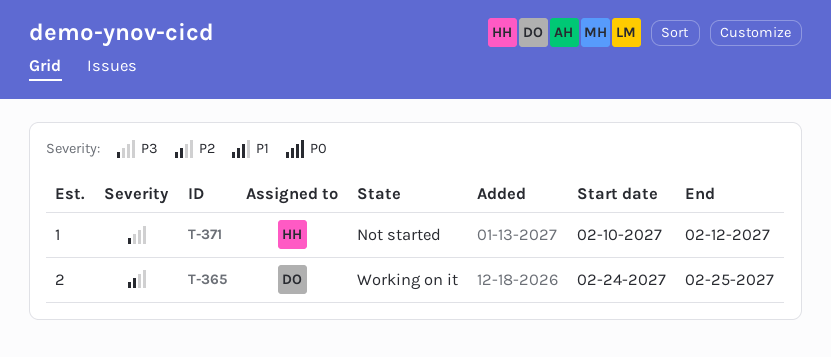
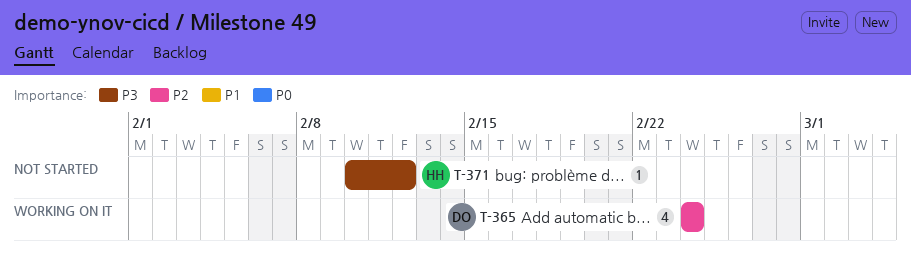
T-365, estimate: 2 -> 4
T-365, due: Feb 25 -> Feb 24

